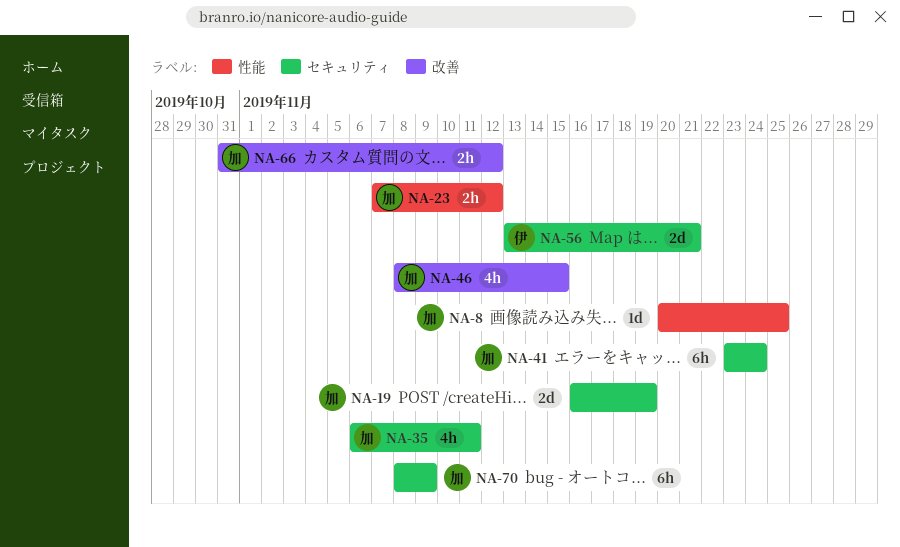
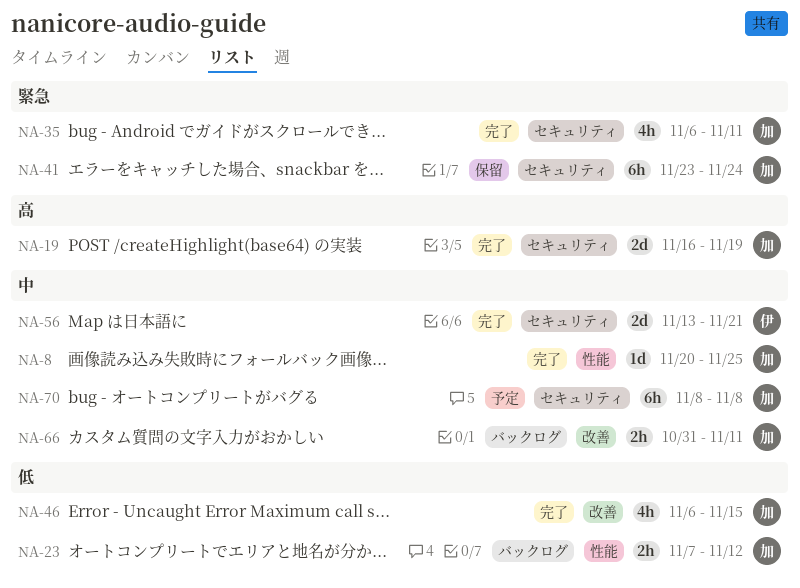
NA-46, start: Nov 8 -> Nov 6
NA-66, due: Nov 12 -> Nov 11
NA-70, due: Nov 9 -> Nov 8

